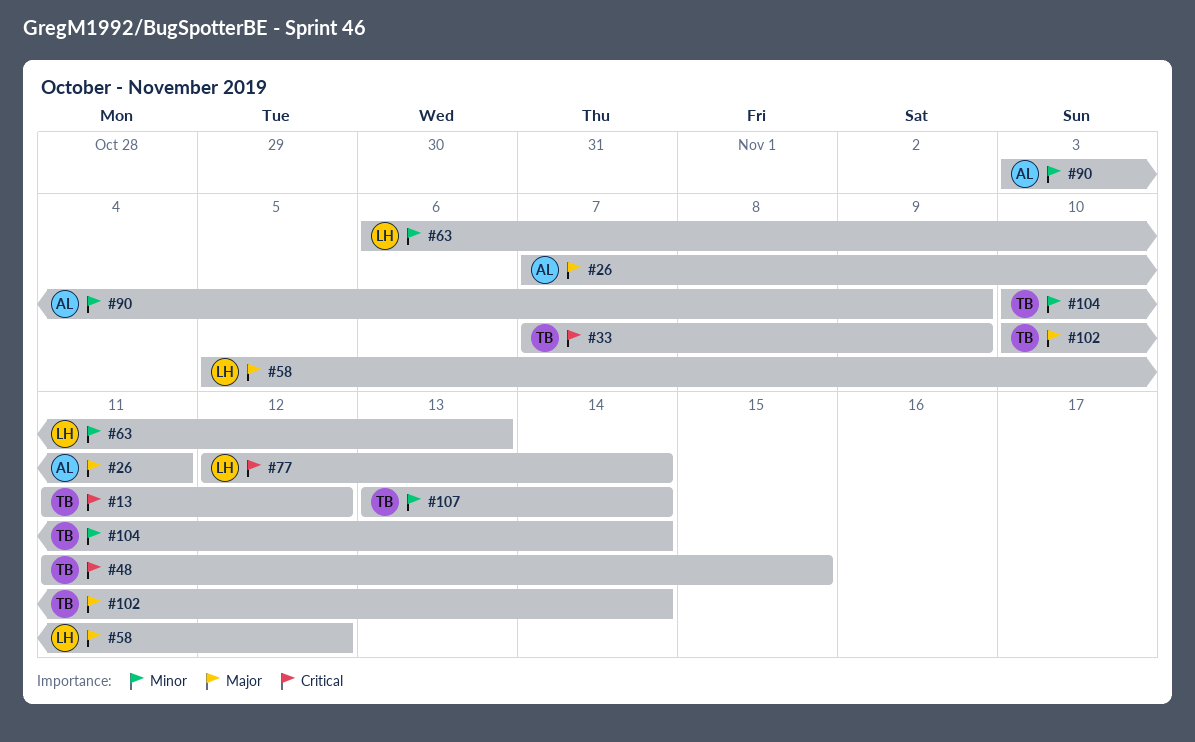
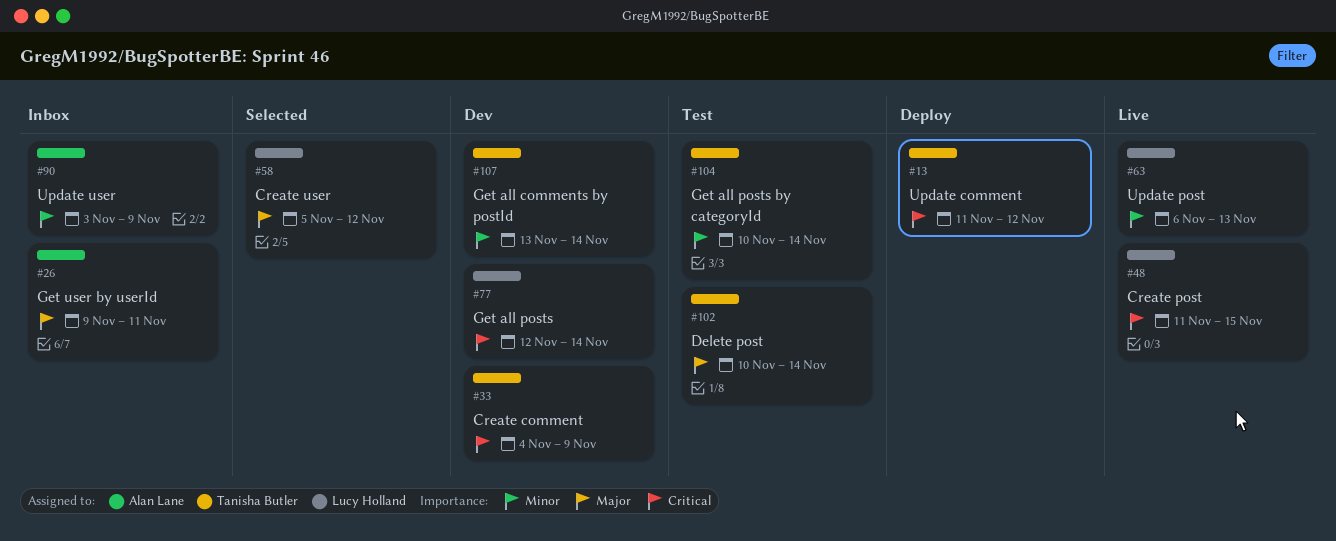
#26, start: Nov 7 -> Nov 9
#33, start: Nov 7 -> Nov 4
#48, owner: Tanisha Butler -> Lucy Holland

